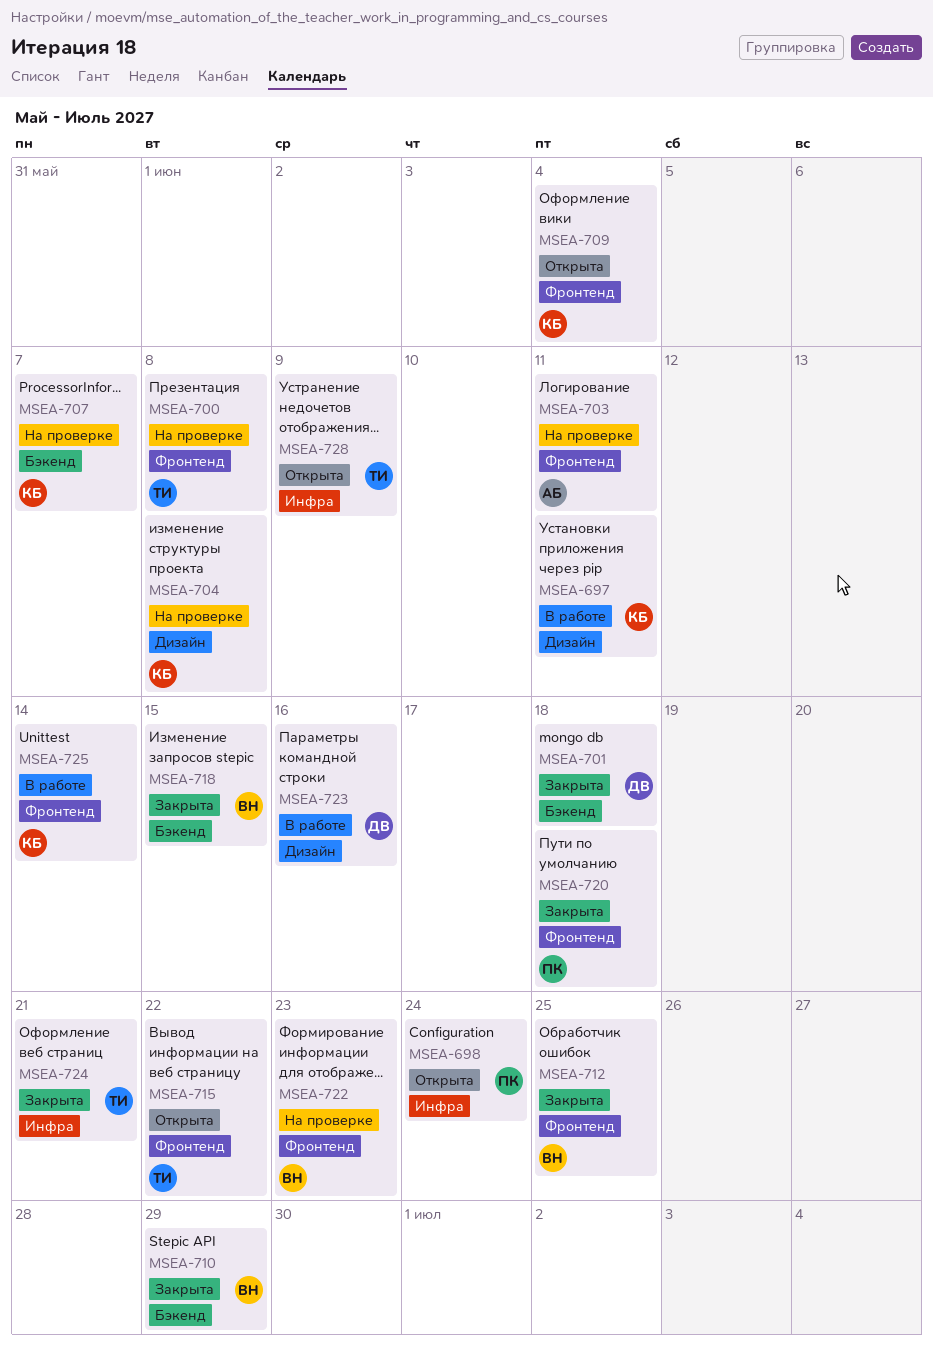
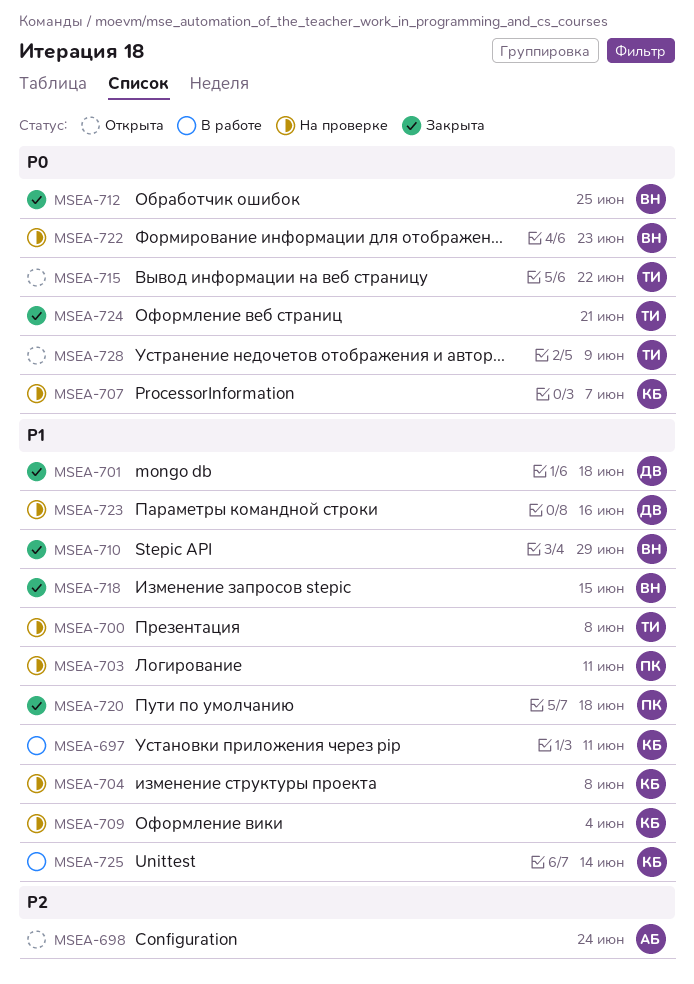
MSEA-698, owner: ПК -> АБ
MSEA-703, owner: АБ -> ПК
MSEA-709, status: Открыта -> На проверке
MSEA-723, status: В работе -> На проверке

